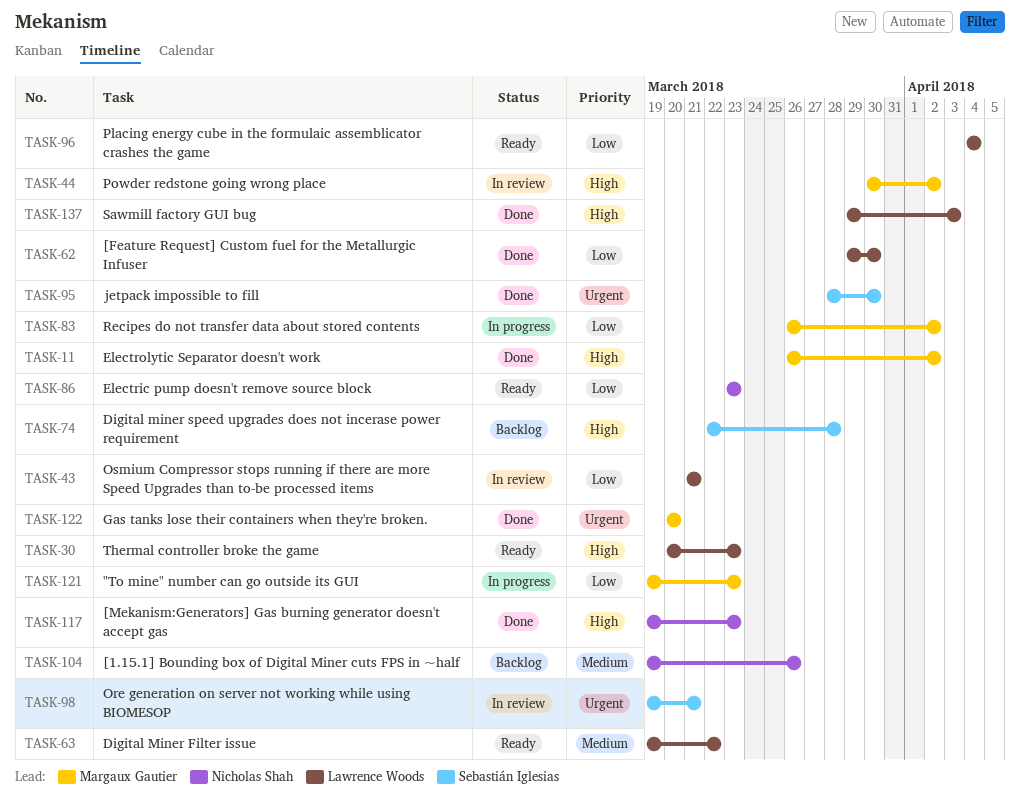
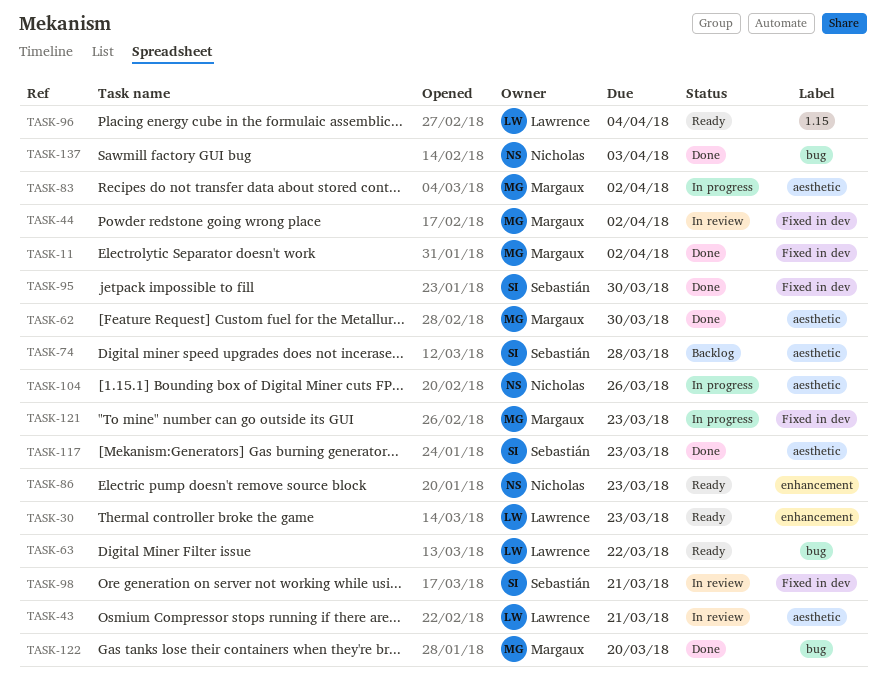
TASK-62, owner: Lawrence Woods -> Margaux Gautier
TASK-104, status: Backlog -> In progress
TASK-117, owner: Nicholas Shah -> Sebastián Iglesias
TASK-137, owner: Lawrence Woods -> Nicholas Shah

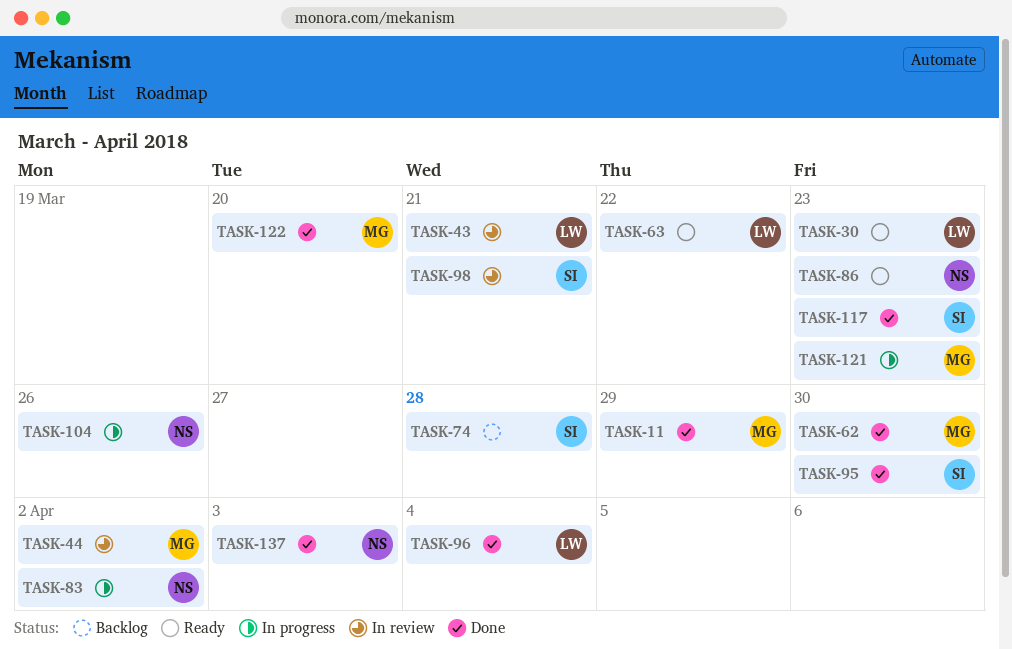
TASK-11, due: Apr 2 -> Mar 29
TASK-83, owner: Margaux -> Nicholas
TASK-96, status: Ready -> Done

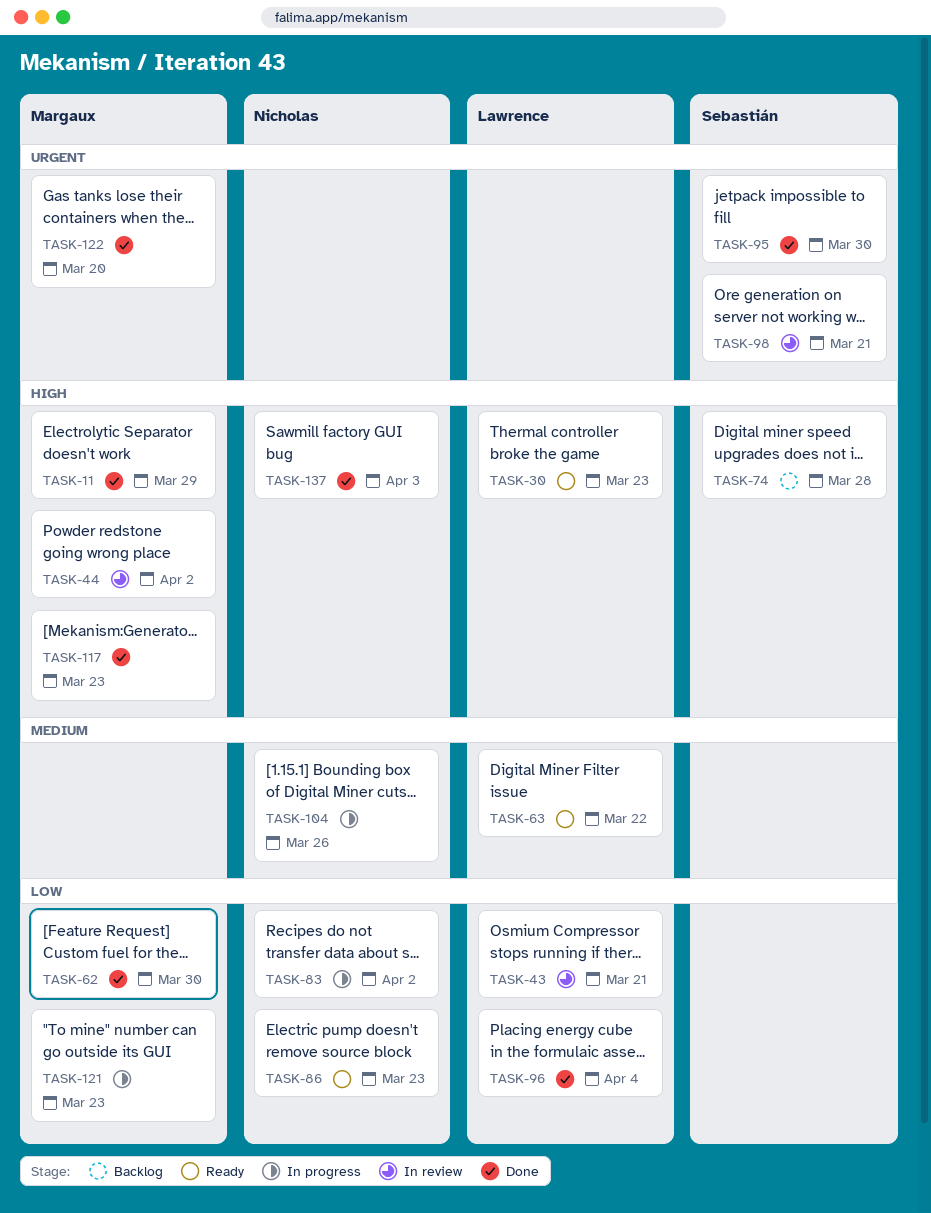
TASK-117, owner: Sebastián -> Margaux

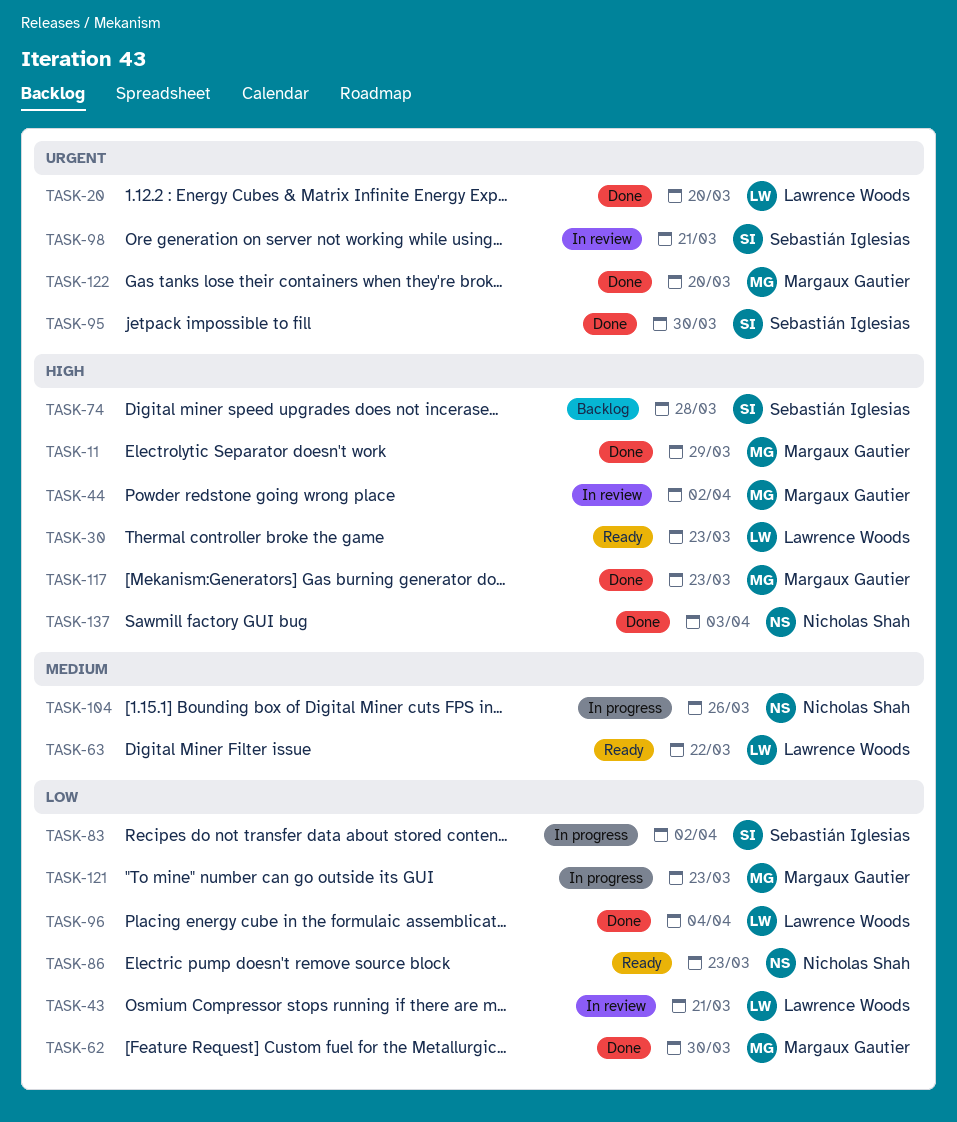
TASK-20: none -> present
TASK-83, owner: Nicholas Shah -> Sebastián Iglesias

